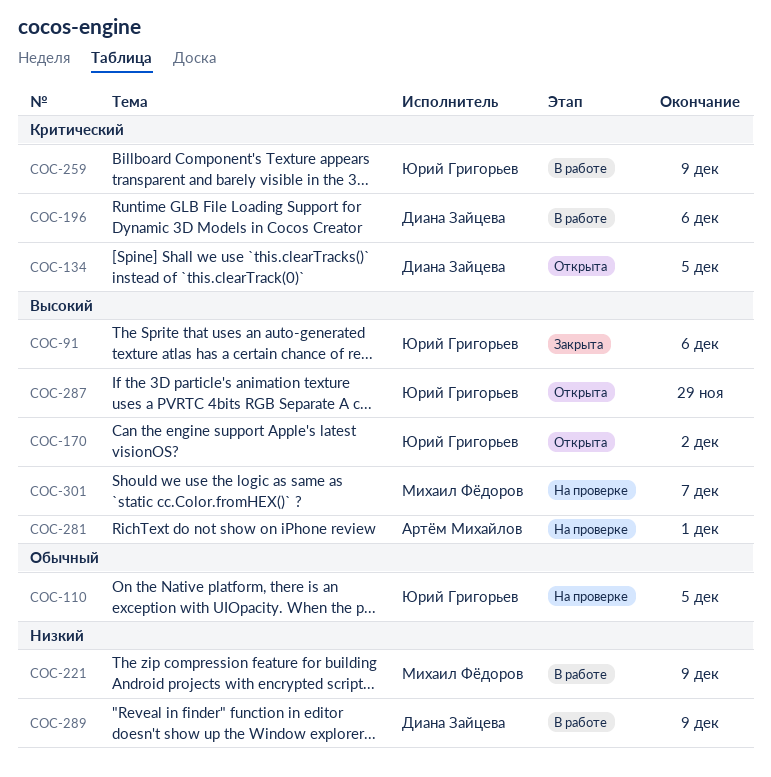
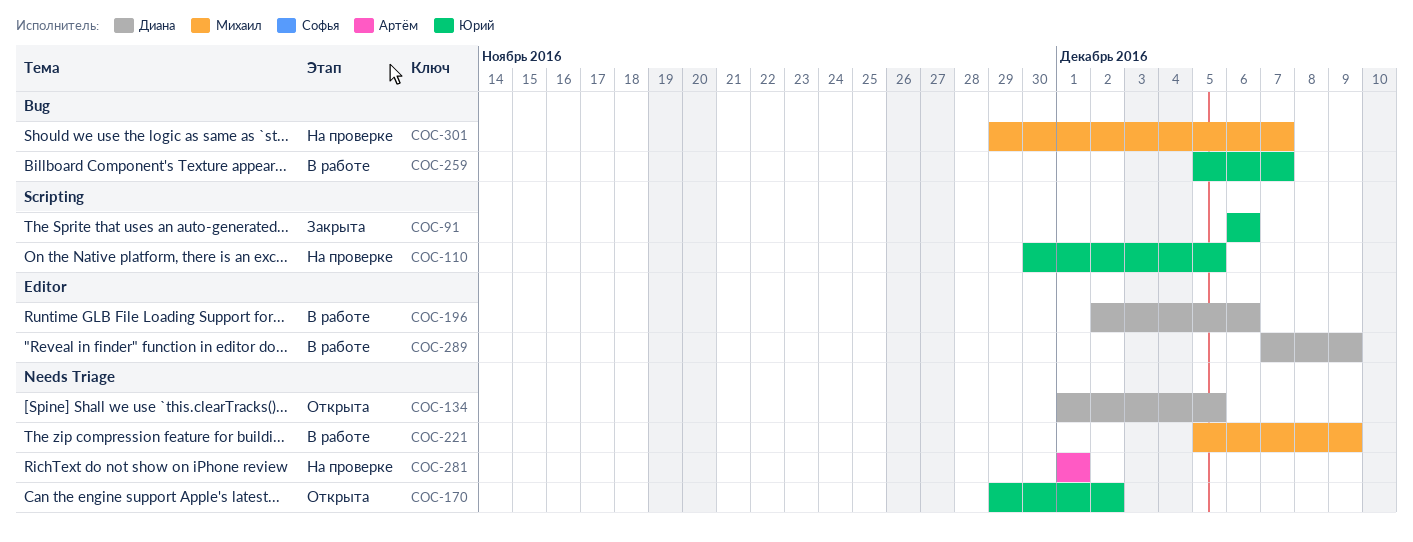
COC-259, due: Dec 9 -> Dec 7
COC-287: present -> none

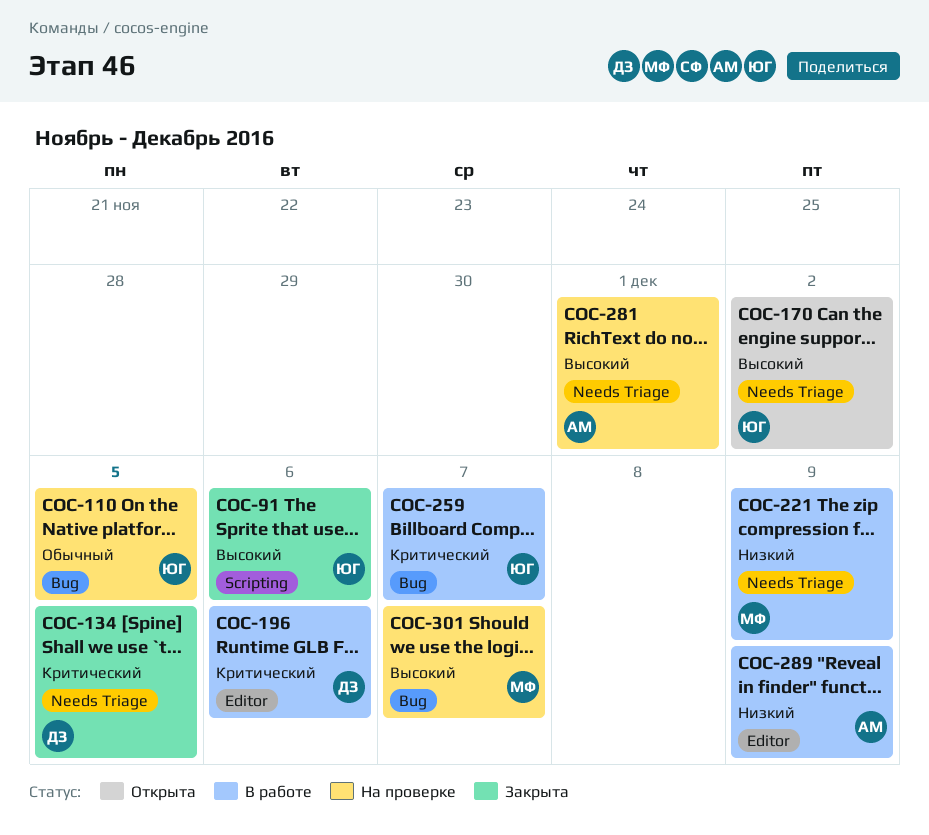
COC-110, label: Scripting -> Bug
COC-134, status: Открыта -> Закрыта
COC-289, owner: Диана -> Артём

